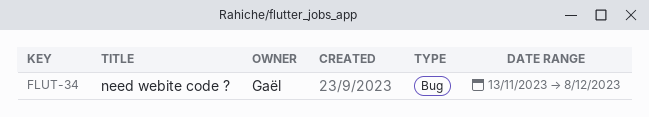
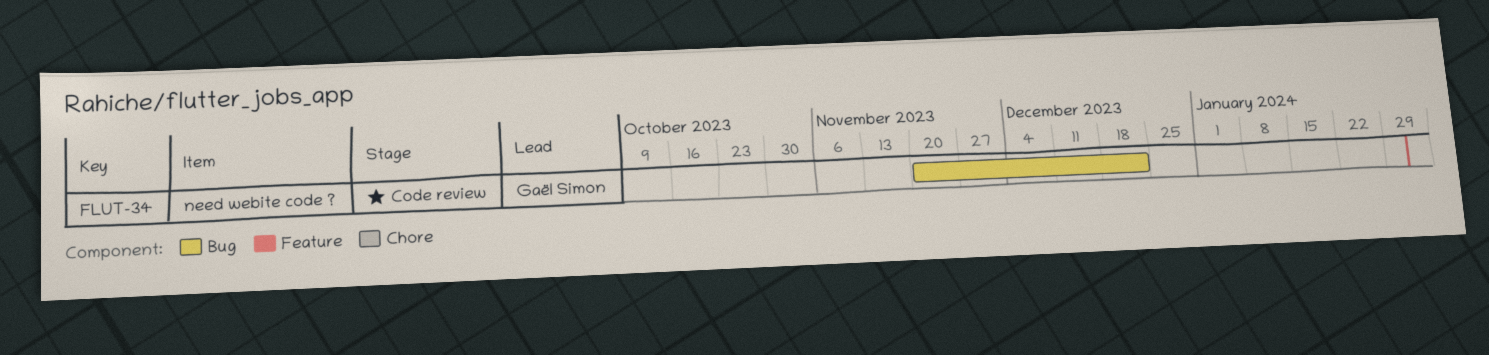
FLUT-34, start: Nov 13 -> Nov 20
FLUT-34, due: Dec 8 -> Dec 22

